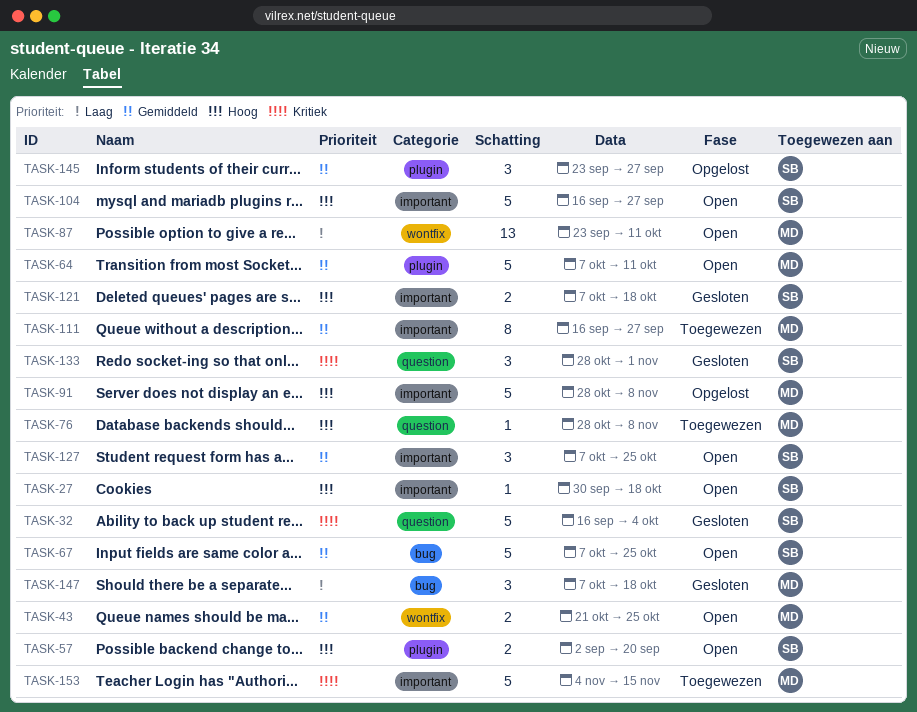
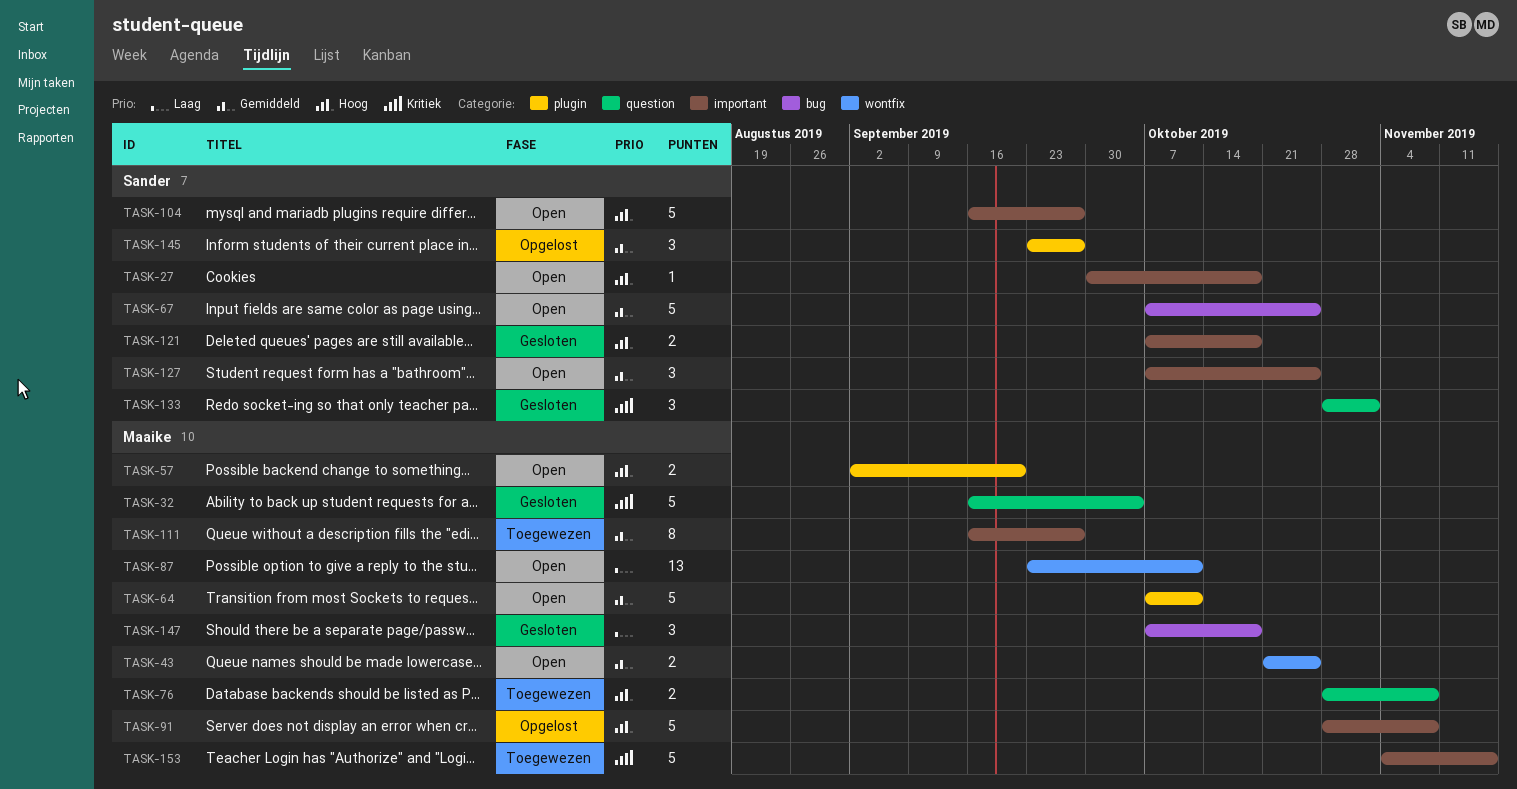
TASK-32, owner: Sander -> Maaike
TASK-57, owner: Sander -> Maaike
TASK-76, estimate: 1 -> 2

